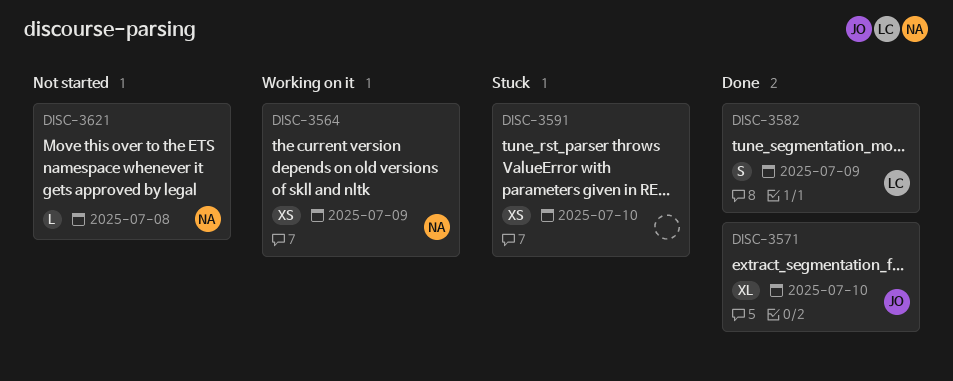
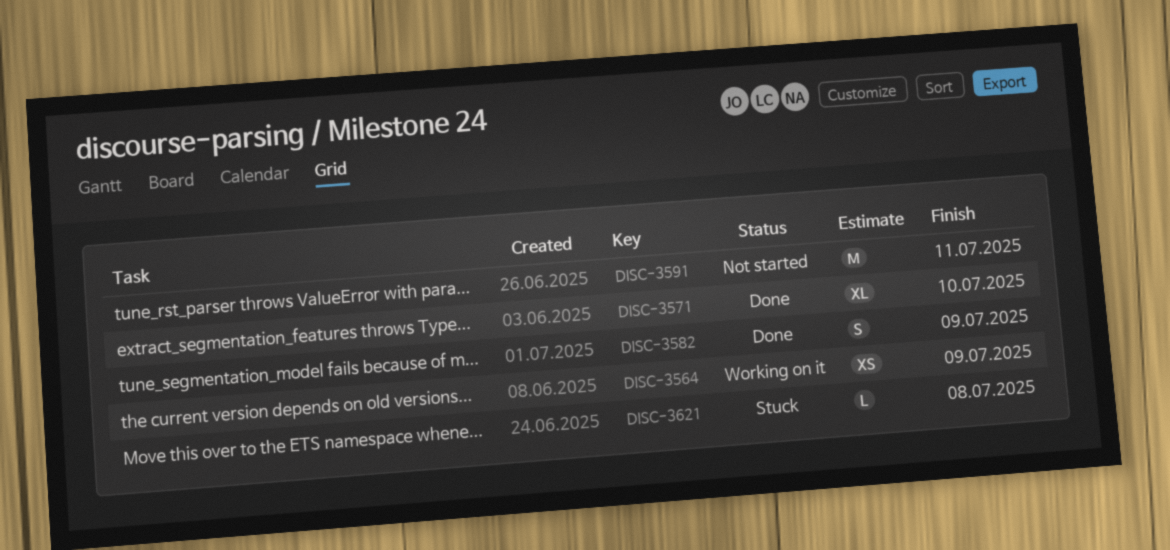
DISC-3591, status: Stuck -> Not started
DISC-3591, estimate: XS -> M
DISC-3591, due: Jul 10 -> Jul 11
DISC-3621, status: Not started -> Stuck

